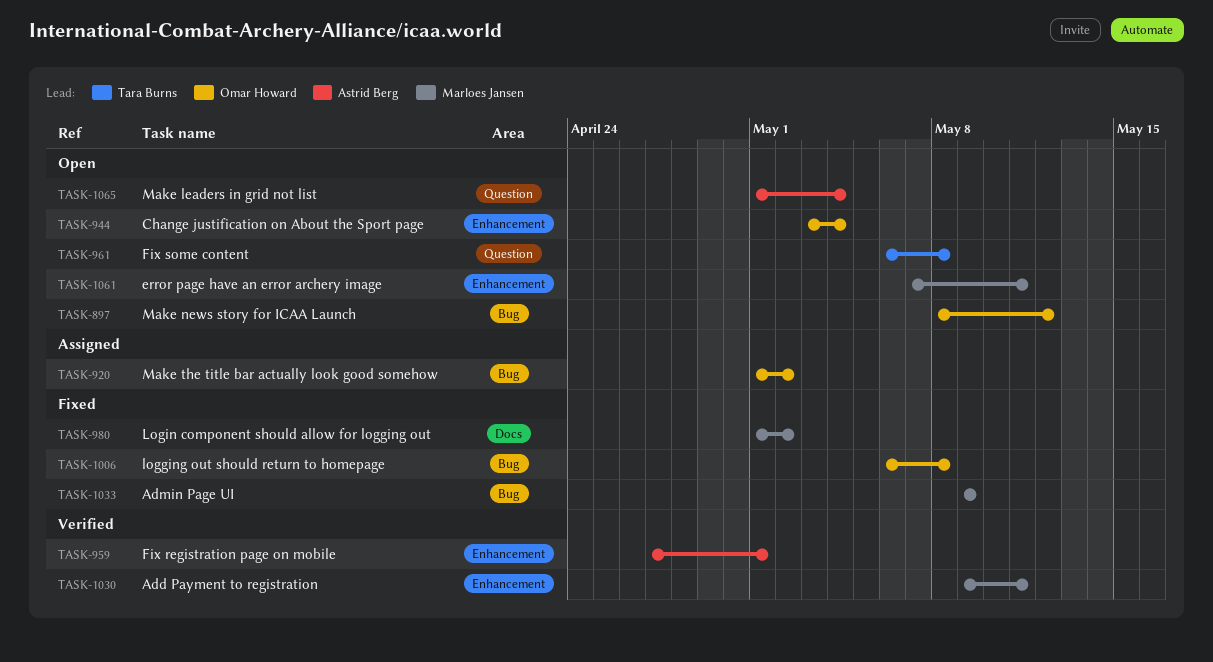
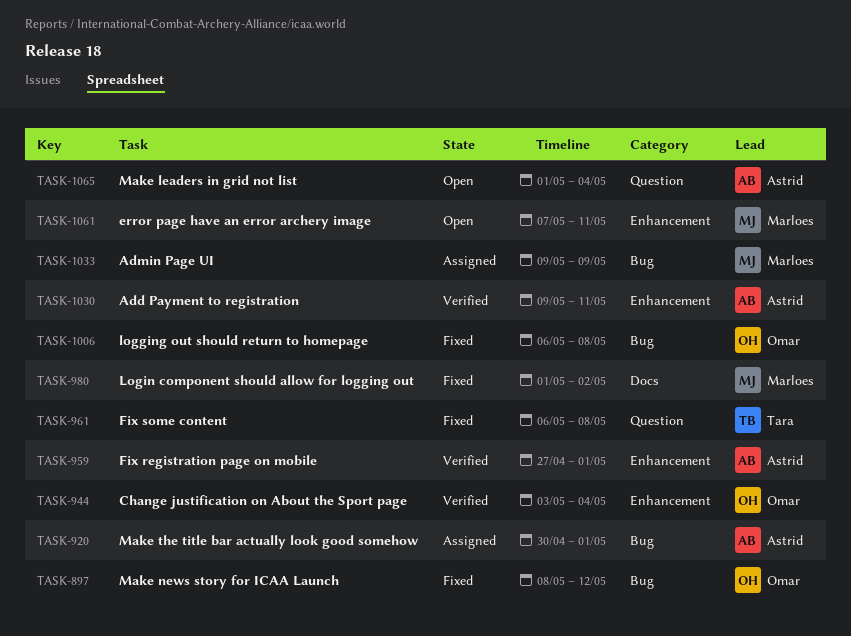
TASK-897, status: Open -> Fixed
TASK-920, owner: Omar Howard -> Astrid Berg
TASK-920, start: May 1 -> Apr 30
TASK-920, due: May 2 -> May 1
TASK-944, status: Open -> Verified
TASK-961, status: Open -> Fixed
TASK-1030, owner: Marloes Jansen -> Astrid Berg
TASK-1033, status: Fixed -> Assigned

